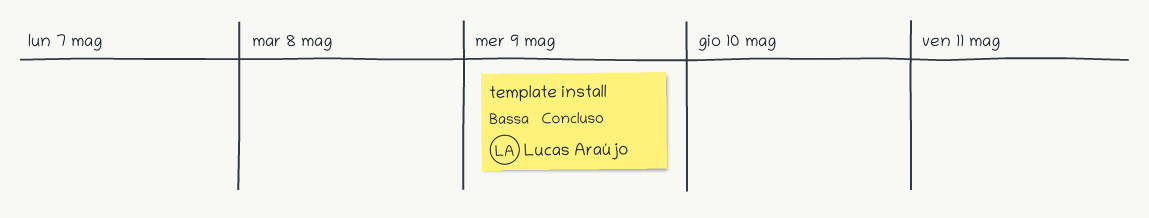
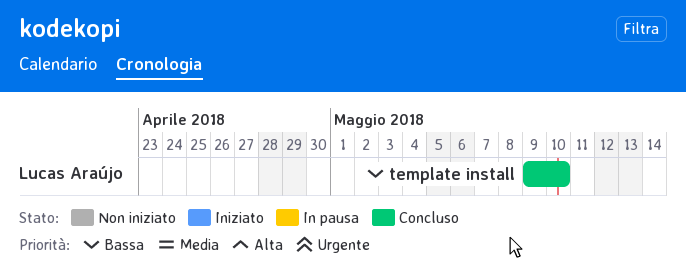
template install, due: May 9 -> May 10

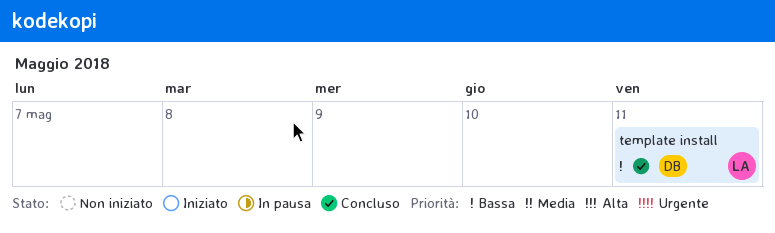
template install, due: May 10 -> May 11

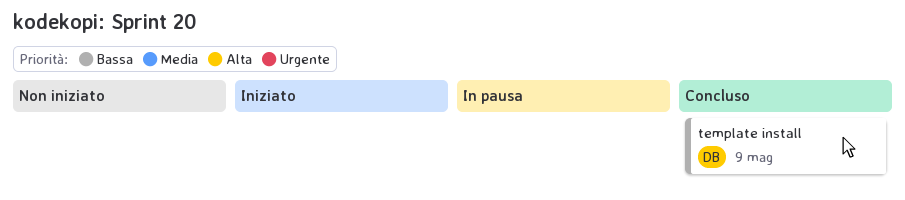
template install, due: May 11 -> May 9

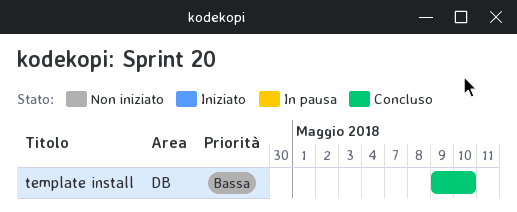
template install, due: May 9 -> May 10

